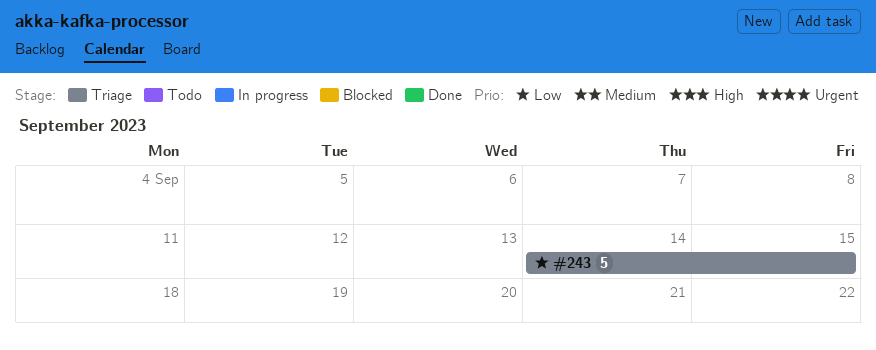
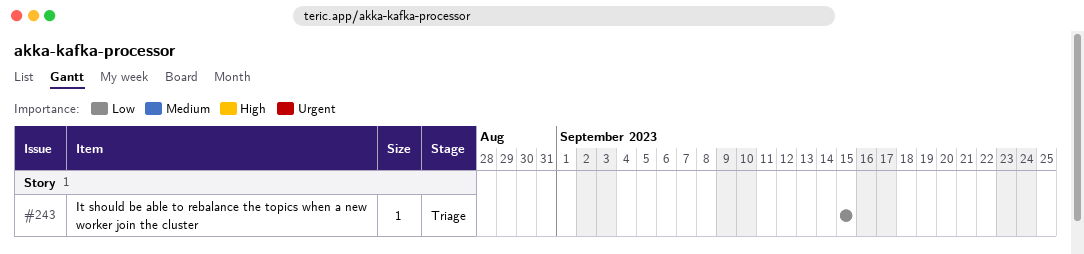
#243, estimate: 5 -> 1
#243, start: Sep 14 -> Sep 15

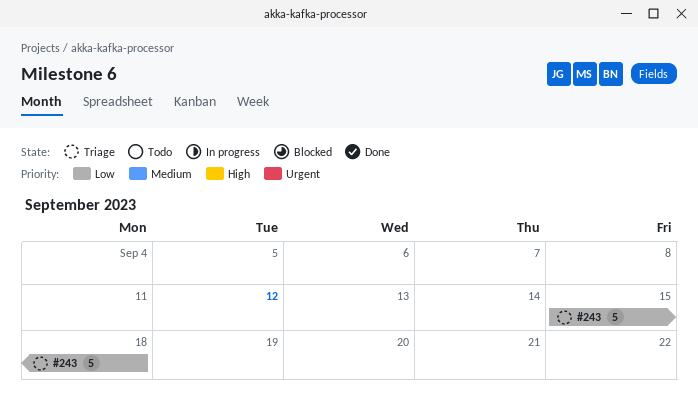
#243, estimate: 1 -> 5
#243, due: Sep 15 -> Sep 18

